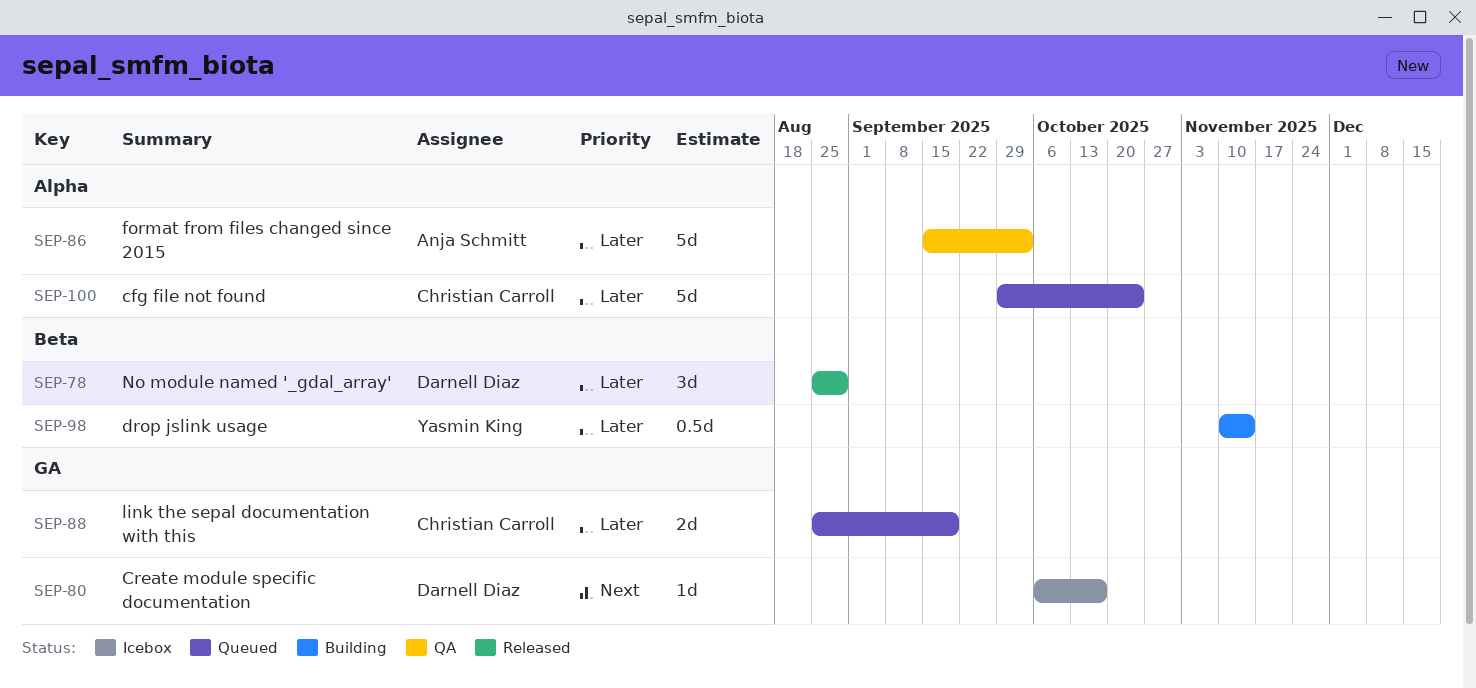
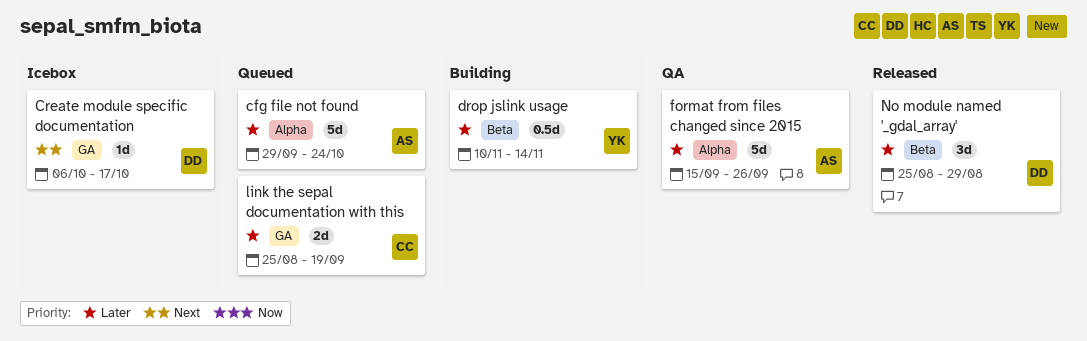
cfg file not found, owner: Christian Carroll -> Anja Schmitt
format from files changed since 2015, due: Oct 3 -> Sep 26

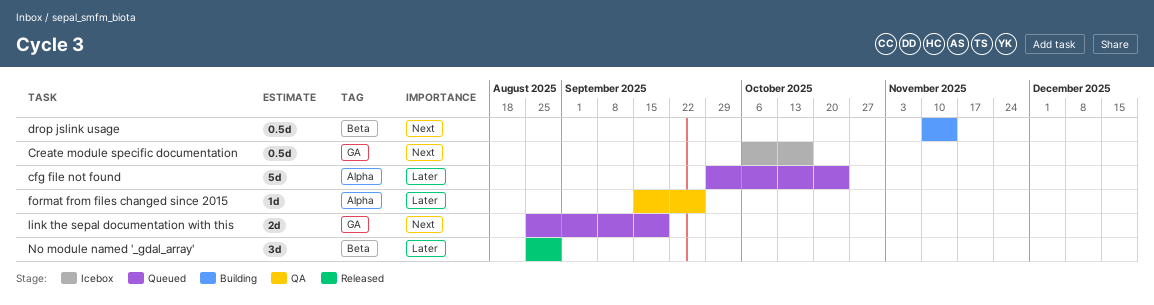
Create module specific documentation, estimate: 1d -> 0.5d
drop jslink usage, priority: Later -> Next
format from files changed since 2015, estimate: 5d -> 1d
link the sepal documentation with this, priority: Later -> Next

